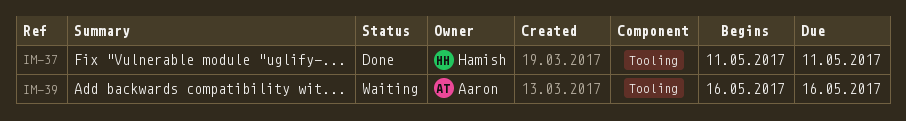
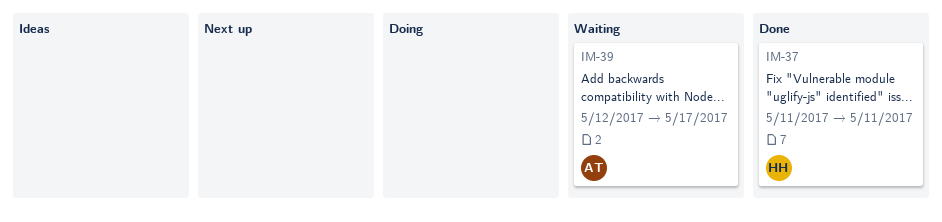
IM-39, start: May 16 -> May 12
IM-39, due: May 16 -> May 17

